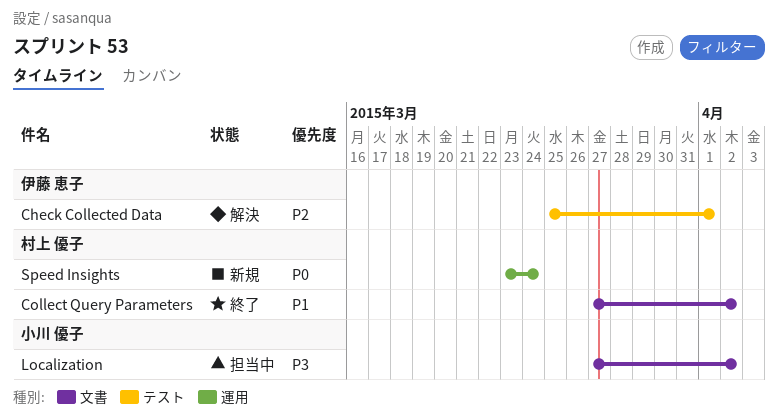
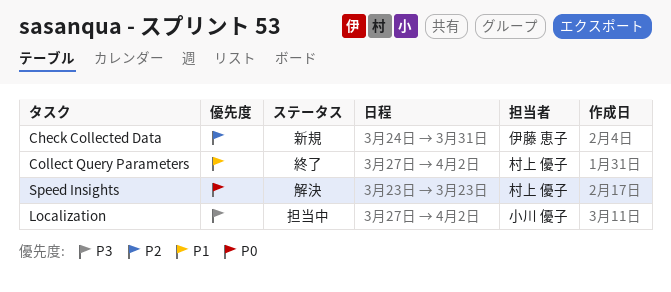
Check Collected Data, status: 解決 -> 新規
Check Collected Data, start: Mar 25 -> Mar 24
Check Collected Data, due: Apr 1 -> Mar 31
Speed Insights, status: 新規 -> 解決
Speed Insights, due: Mar 24 -> Mar 23

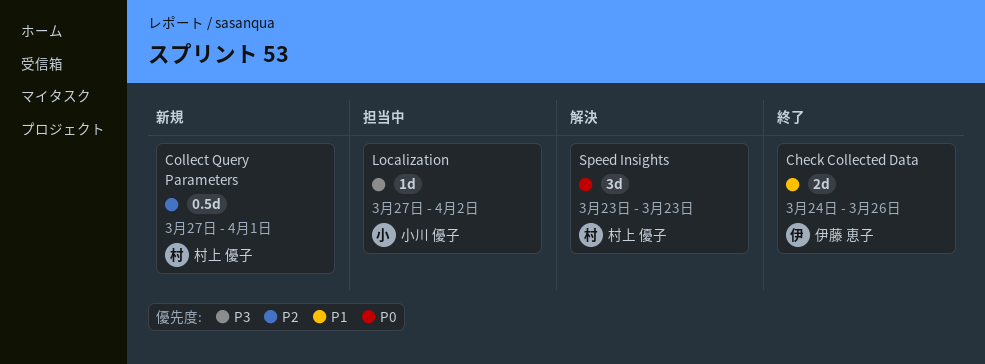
Check Collected Data, status: 新規 -> 終了
Check Collected Data, priority: P2 -> P1
Check Collected Data, due: Mar 31 -> Mar 26
Collect Query Parameters, status: 終了 -> 新規
Collect Query Parameters, priority: P1 -> P2
Collect Query Parameters, due: Apr 2 -> Apr 1

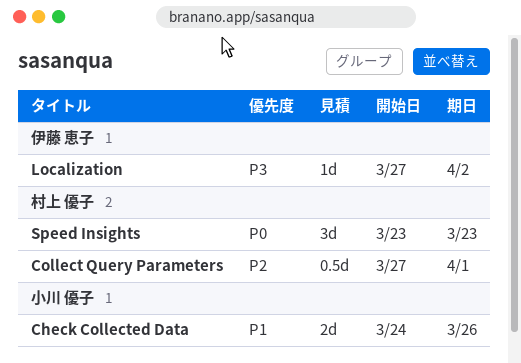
Check Collected Data, owner: 伊藤 恵子 -> 小川 優子
Localization, owner: 小川 優子 -> 伊藤 恵子

